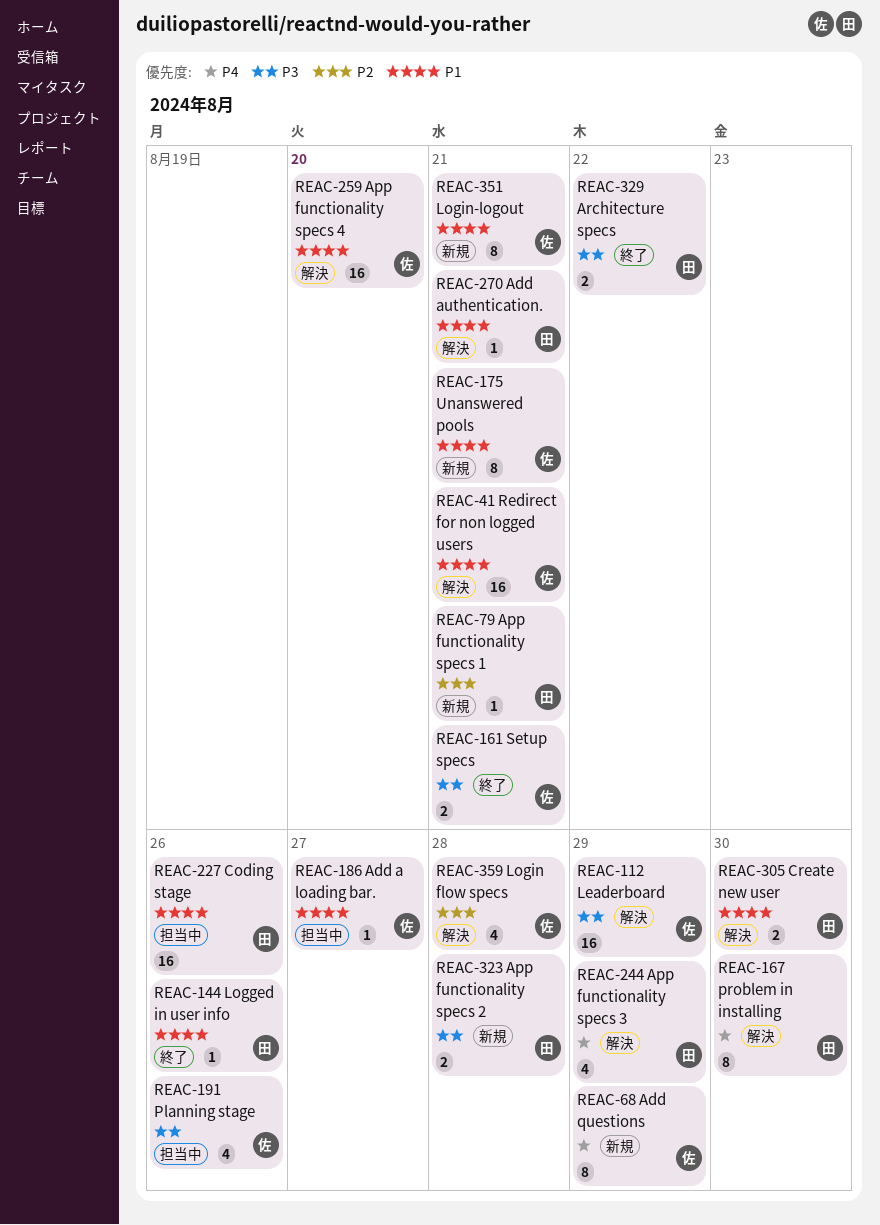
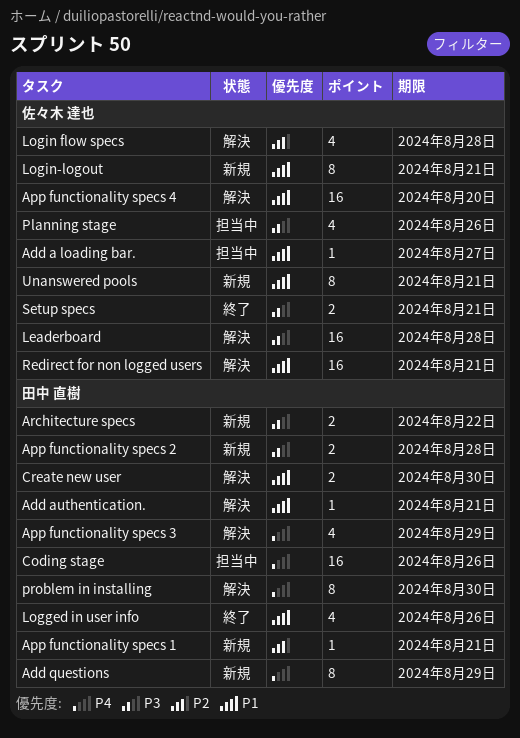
Add questions, owner: 佐々木 達也 -> 田中 直樹
Architecture specs, status: 終了 -> 新規
Coding stage, priority: P1 -> P4
Leaderboard, due: Aug 29 -> Aug 28
Logged in user info, estimate: 1 -> 4

